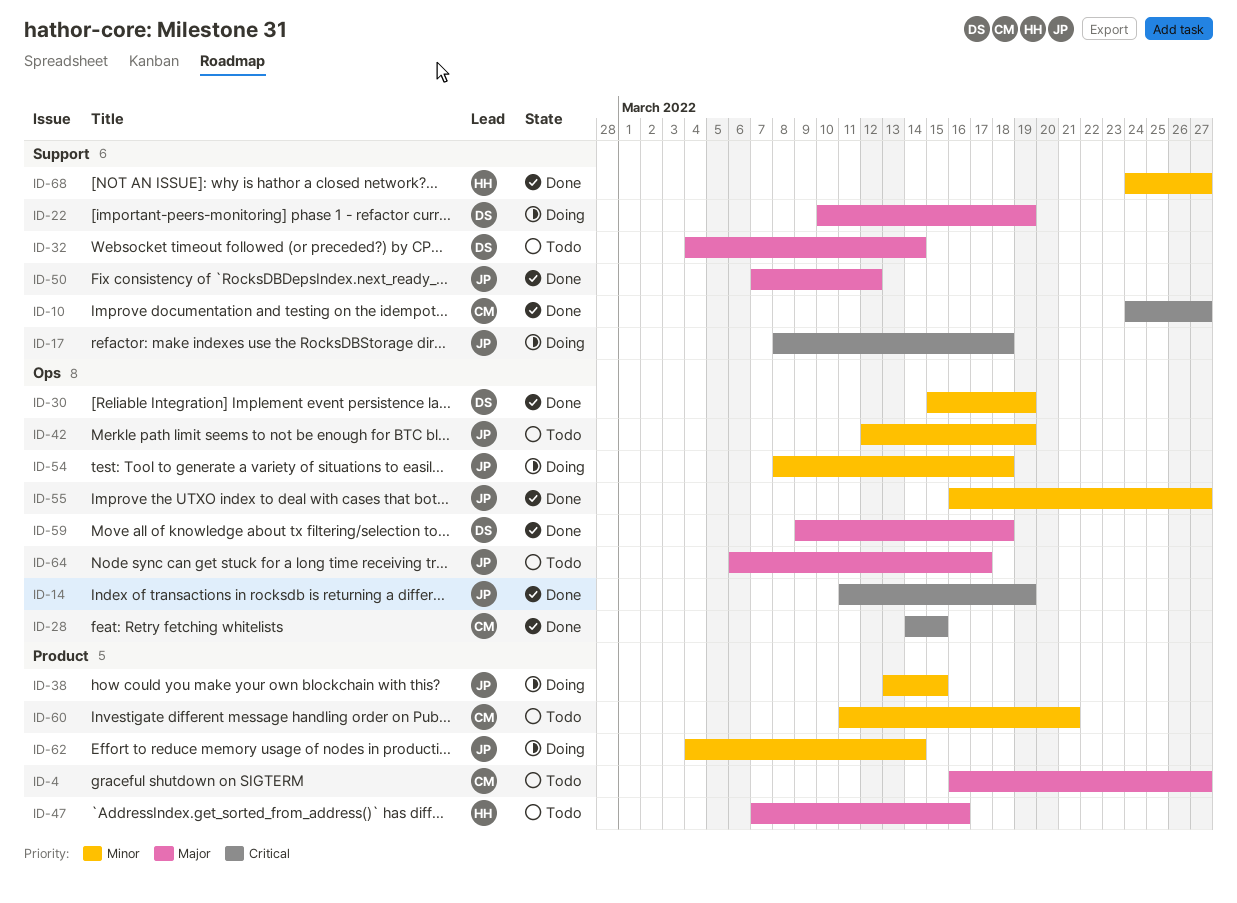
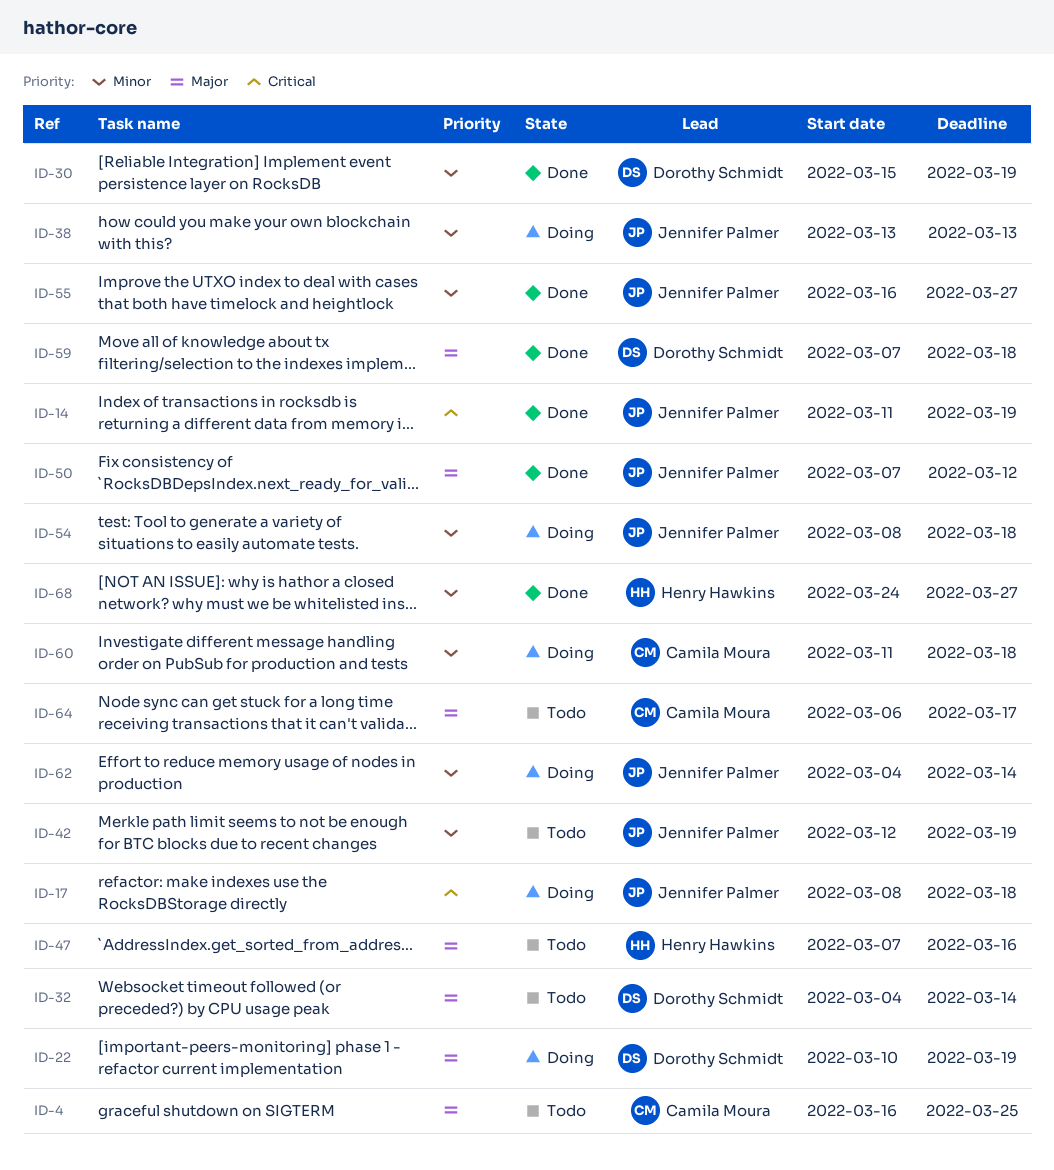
ID-4, due: Mar 27 -> Mar 25
ID-10: present -> none
ID-28: present -> none
ID-38, due: Mar 15 -> Mar 13
ID-59, start: Mar 9 -> Mar 7
ID-60, status: Todo -> Doing
ID-60, due: Mar 21 -> Mar 18
ID-64, owner: Jennifer Palmer -> Camila Moura

